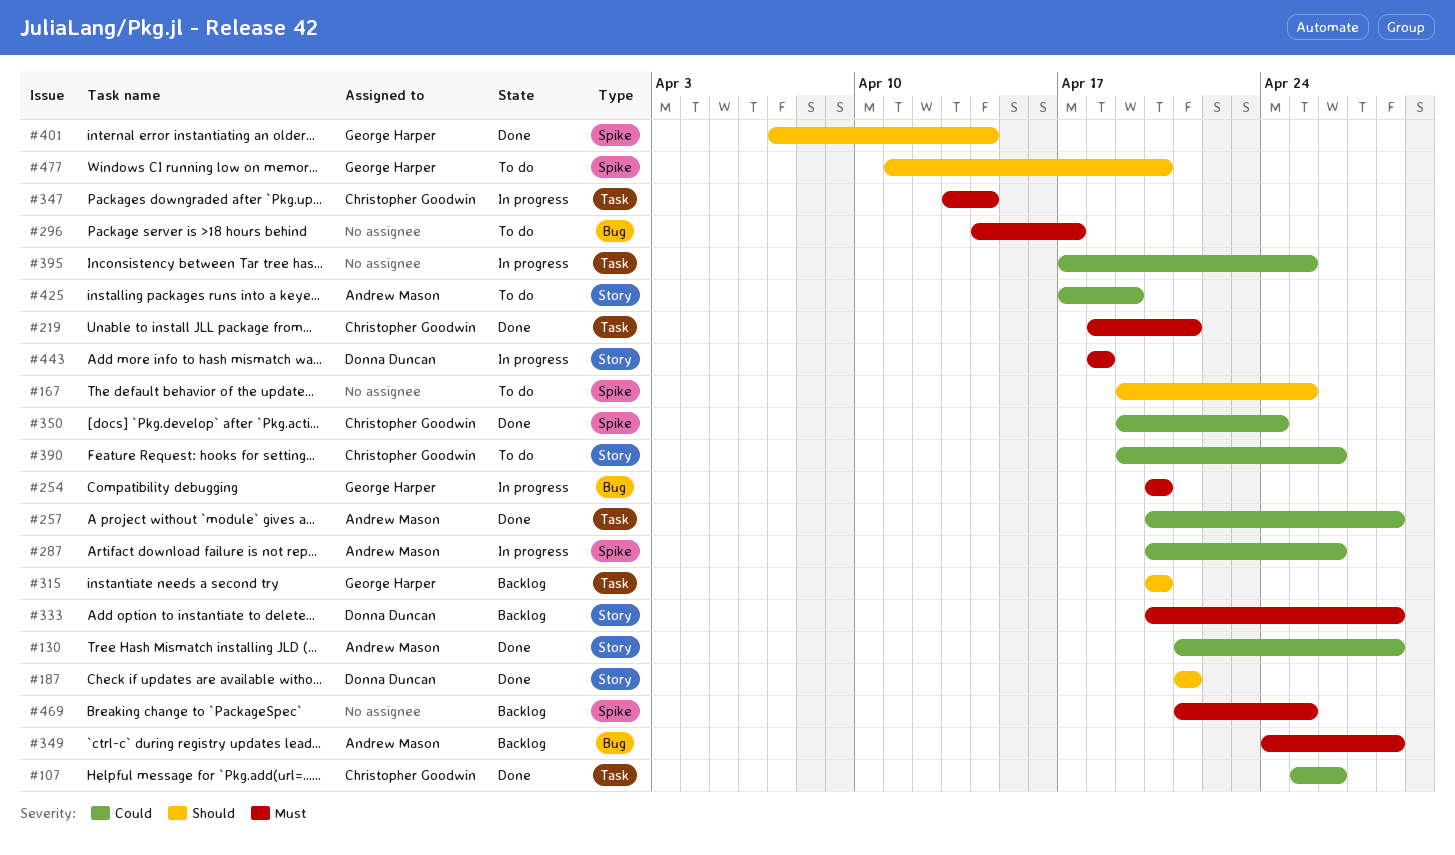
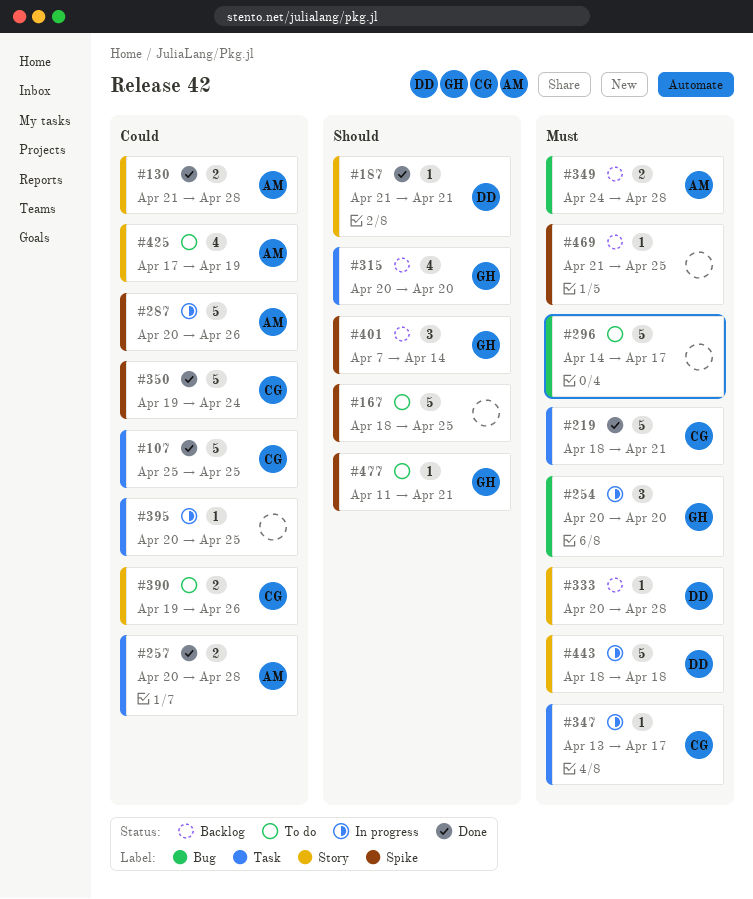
#107, due: Apr 26 -> Apr 25
#167, start: Apr 19 -> Apr 18
#347, due: Apr 14 -> Apr 17
#395, start: Apr 17 -> Apr 20
#401, status: Done -> Backlog
#477, due: Apr 20 -> Apr 21

